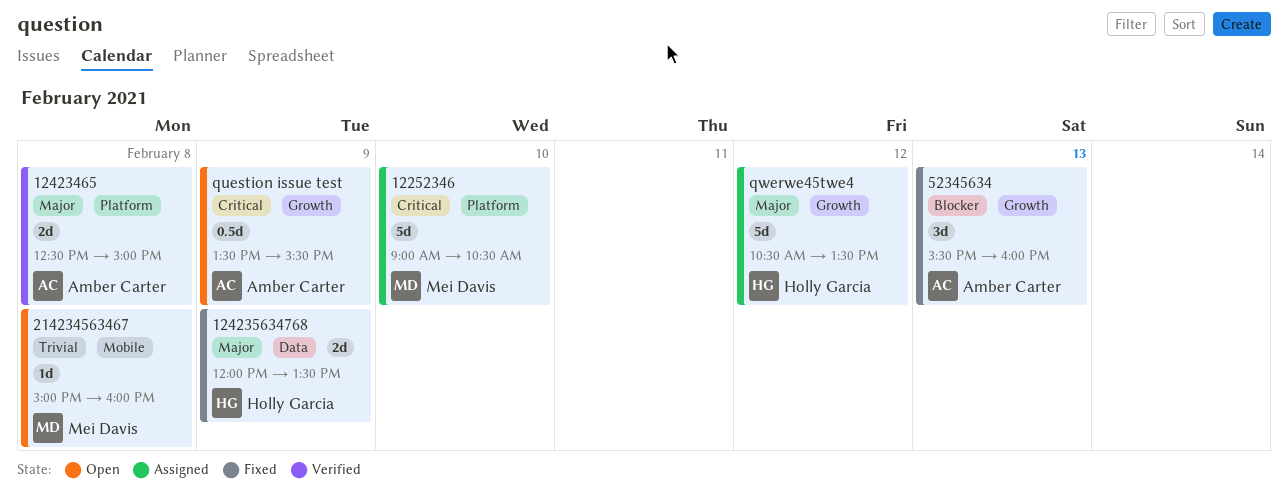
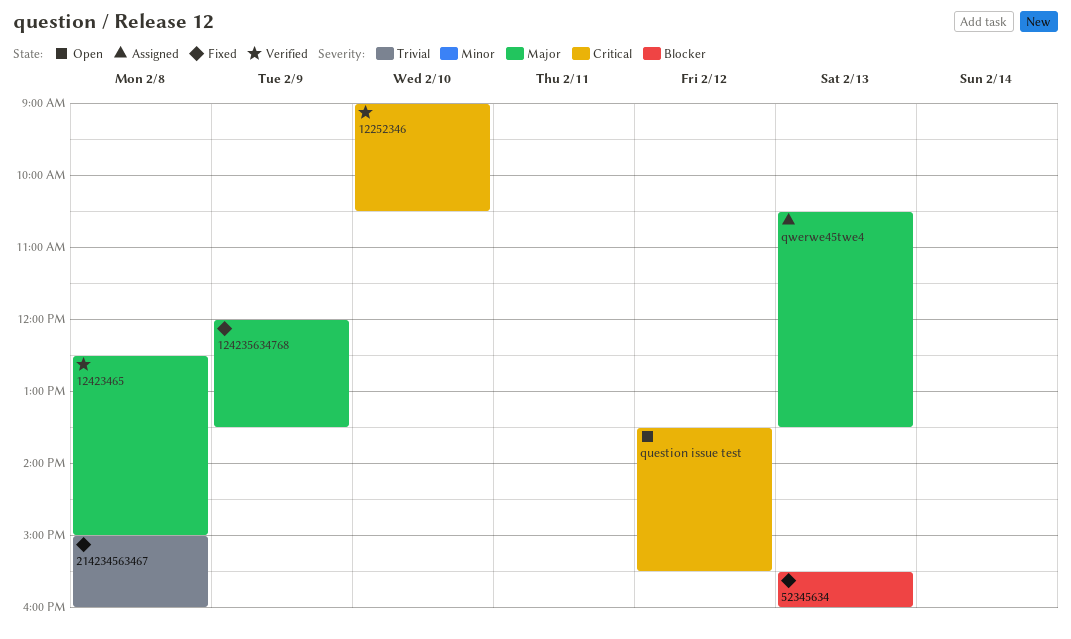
12252346, status: Assigned -> Verified
214234563467, status: Open -> Fixed
question issue test, day: Feb 9 -> Feb 12
qwerwe45twe4, day: Feb 12 -> Feb 13

